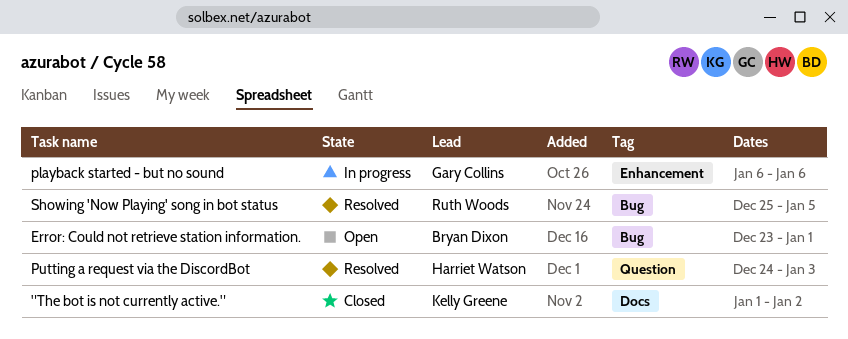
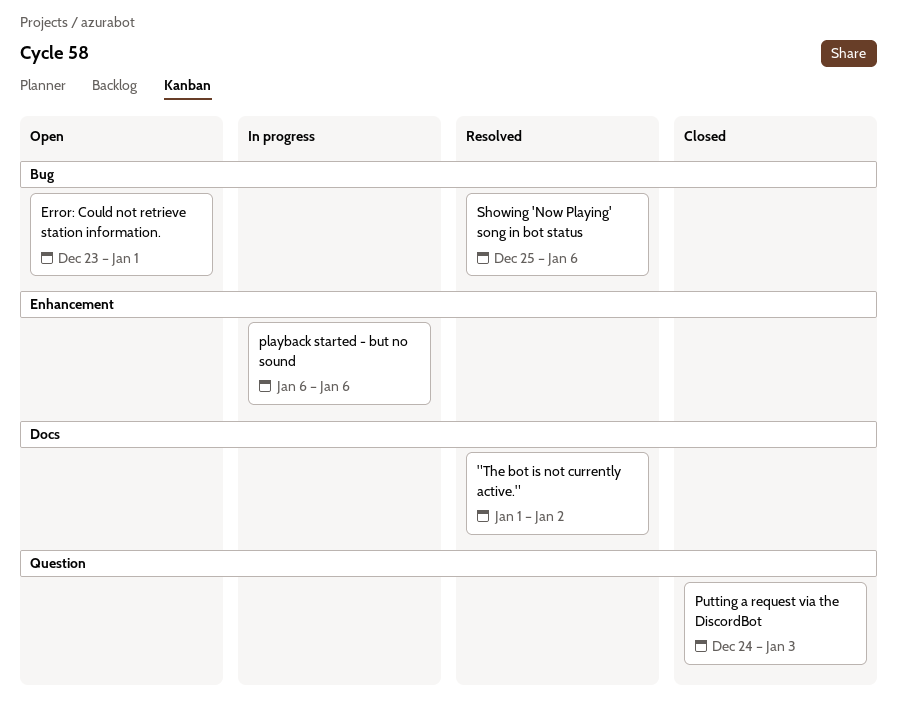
"The bot is not currently active.", status: Closed -> Resolved
Putting a request via the DiscordBot, status: Resolved -> Closed
Showing 'Now Playing' song in bot status, due: Jan 5 -> Jan 6

